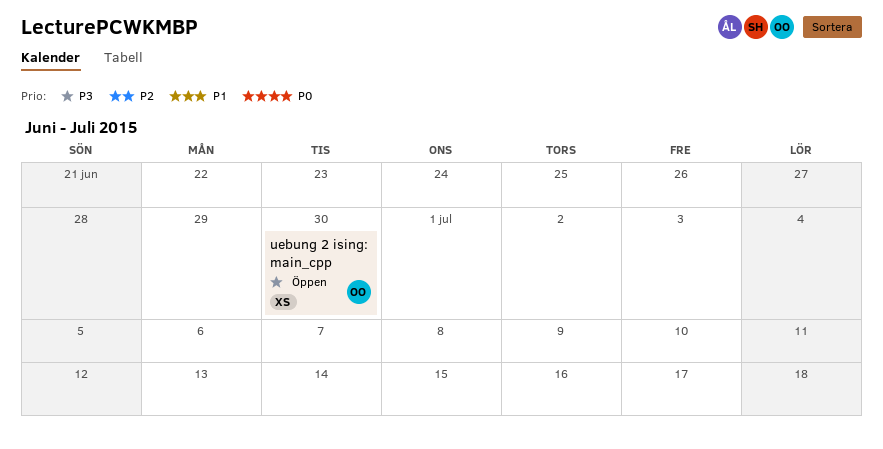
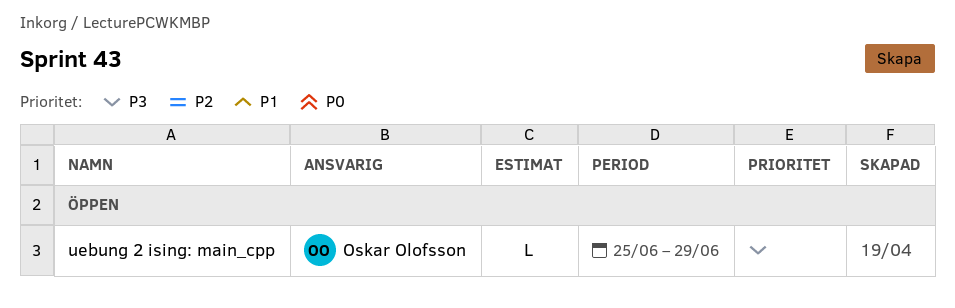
uebung 2 ising: main_cpp, estimate: XS -> L
uebung 2 ising: main_cpp, due: Jun 30 -> Jun 29

